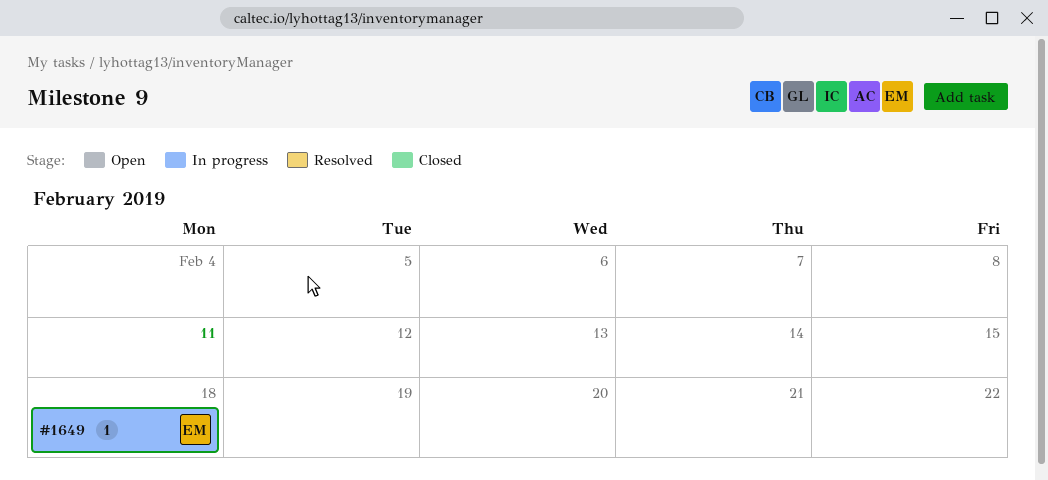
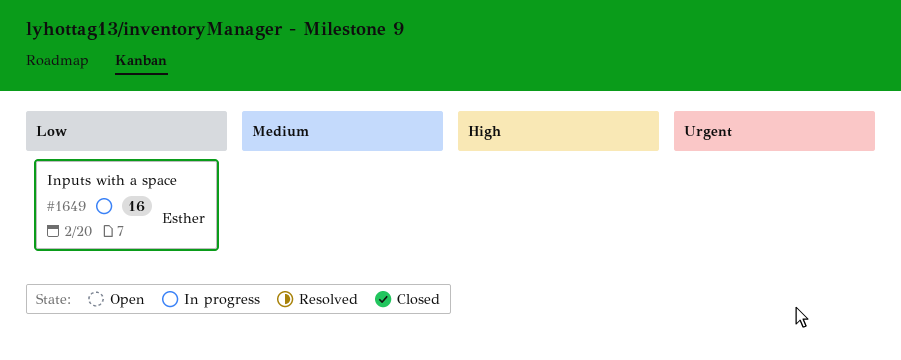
#1649, estimate: 1 -> 16
#1649, due: Feb 18 -> Feb 20

